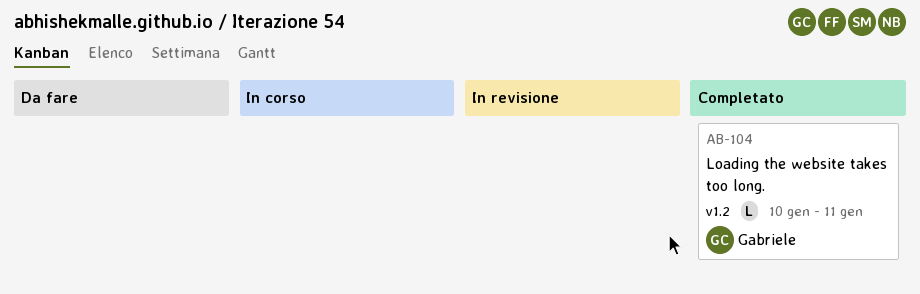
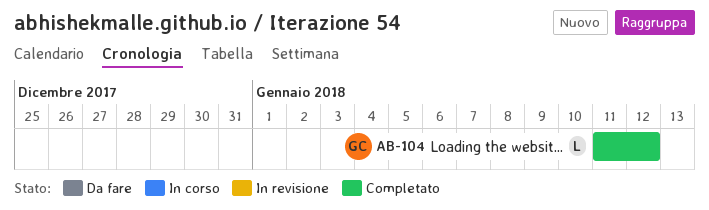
AB-104, start: Jan 10 -> Jan 11
AB-104, due: Jan 11 -> Jan 12

